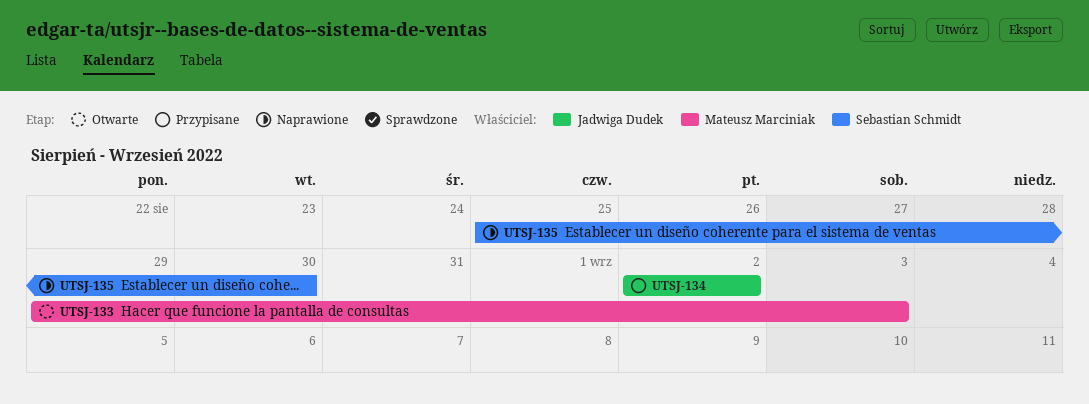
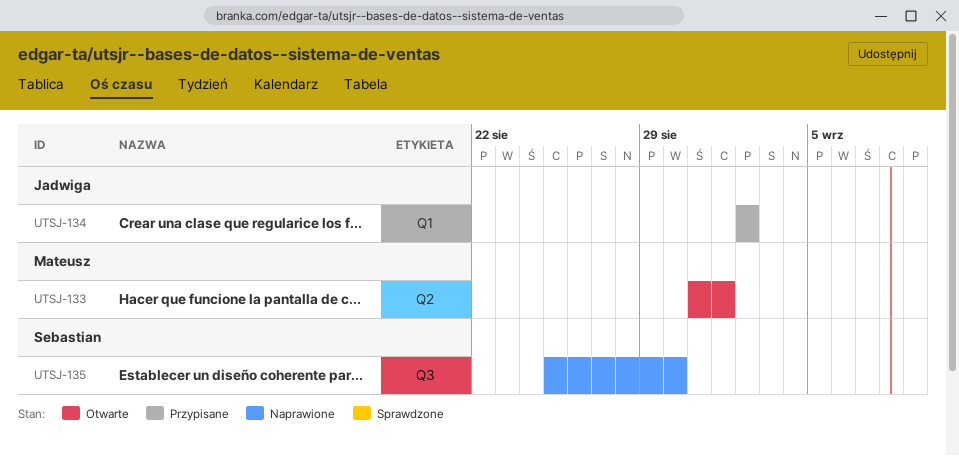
UTSJ-133, start: Aug 29 -> Aug 31
UTSJ-133, due: Sep 3 -> Sep 1

